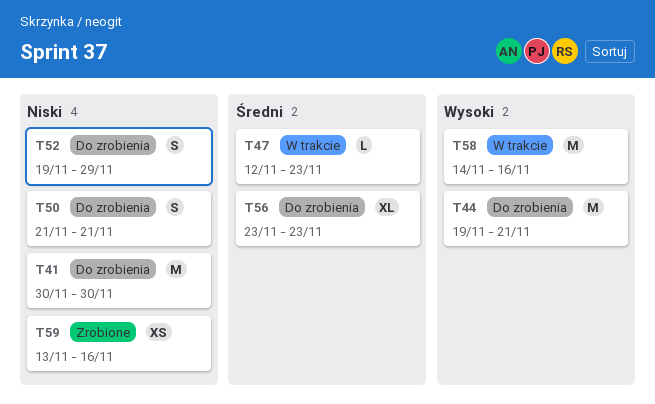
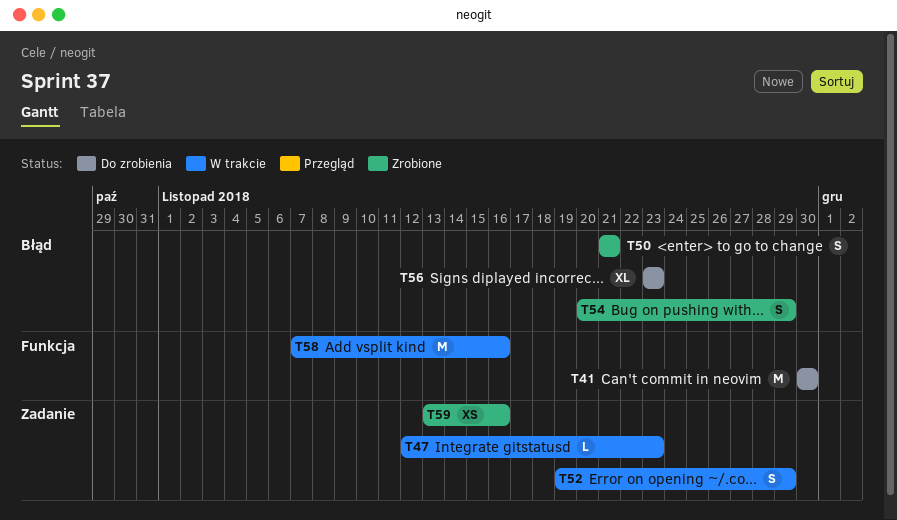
T44: present -> none
T50, status: Do zrobienia -> Zrobione
T52, status: Do zrobienia -> W trakcie
T54: none -> present
T58, start: Nov 14 -> Nov 7

